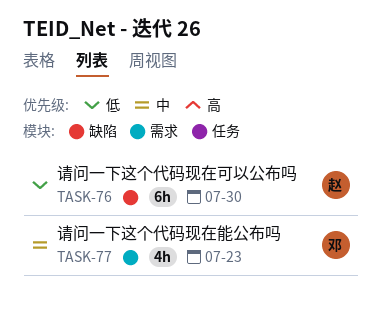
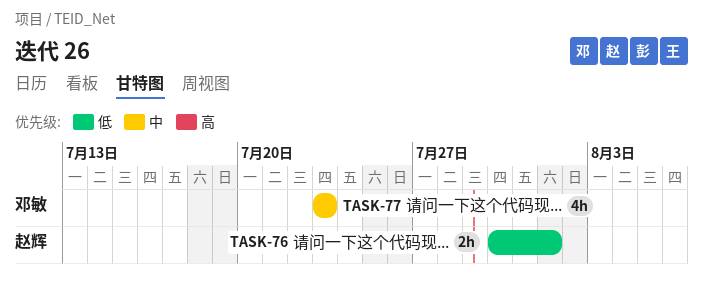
TASK-76, estimate: 6h -> 2h
TASK-76, due: Jul 30 -> Aug 1

